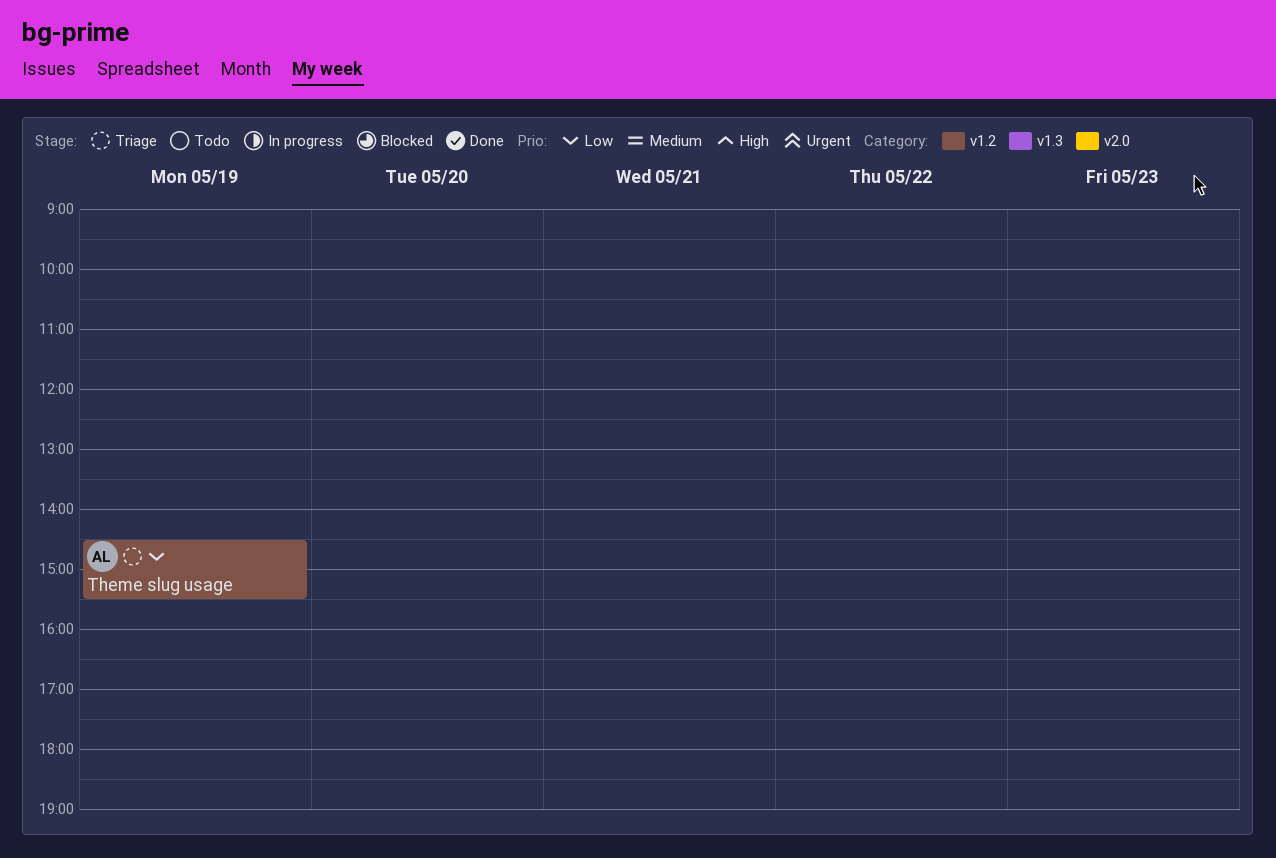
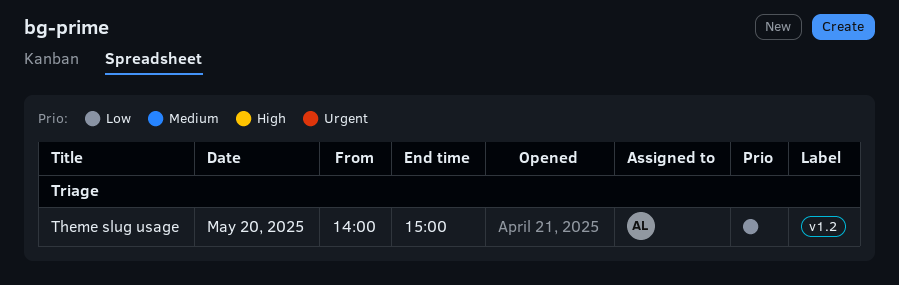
Theme slug usage, day: May 19 -> May 20
Theme slug usage, begins: 14:30 -> 14:00
Theme slug usage, ends: 15:30 -> 15:00

